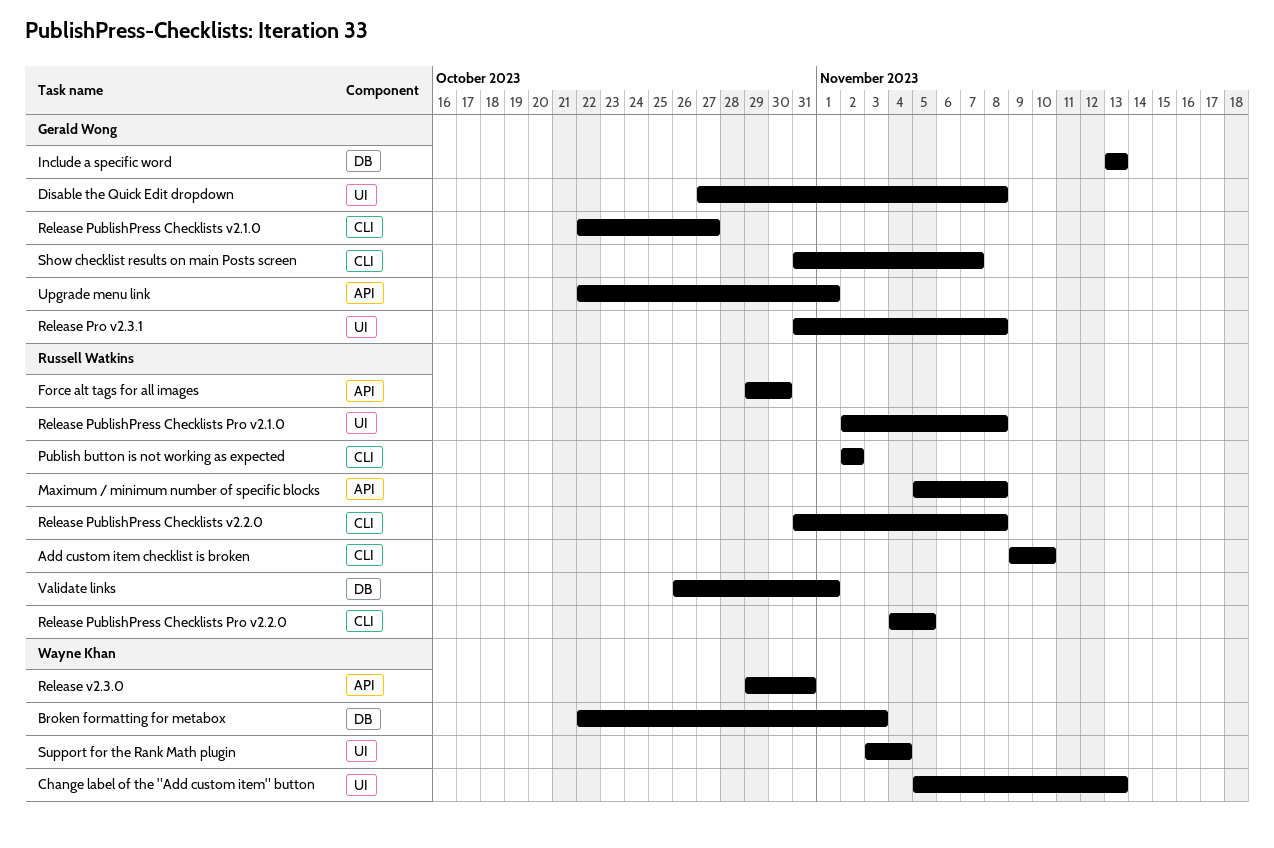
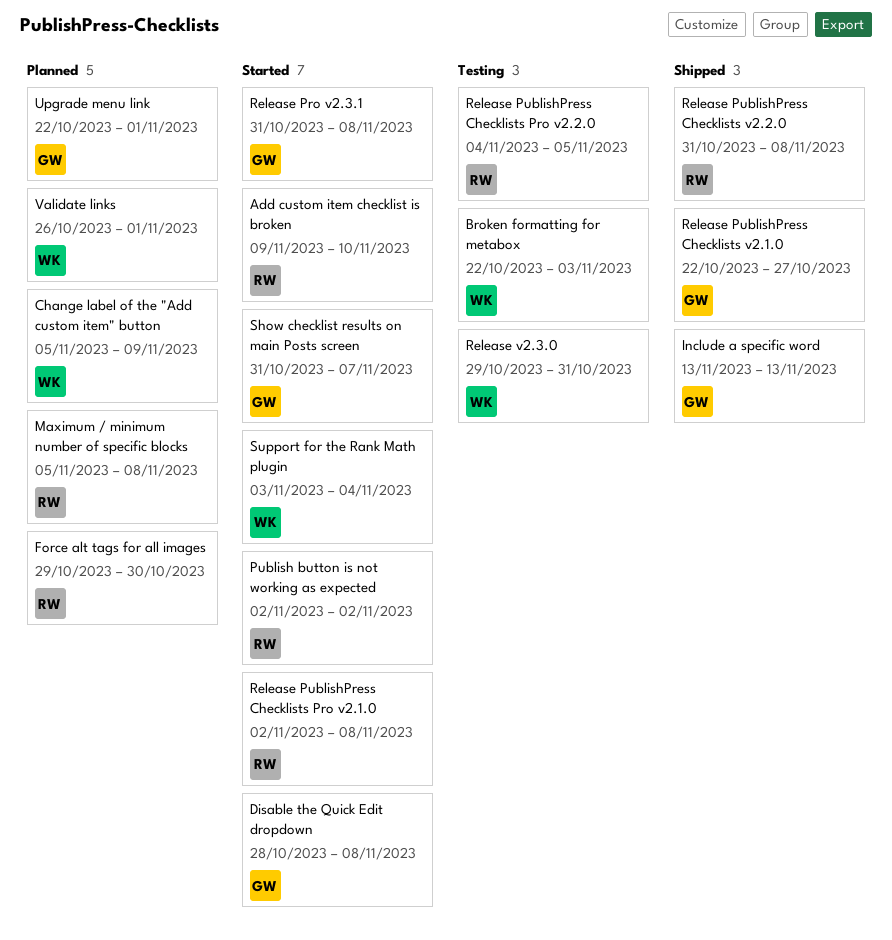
Change label of the "Add custom item" button, due: Nov 13 -> Nov 9
Disable the Quick Edit dropdown, start: Oct 27 -> Oct 28
Validate links, owner: Russell Watkins -> Wayne Khan

